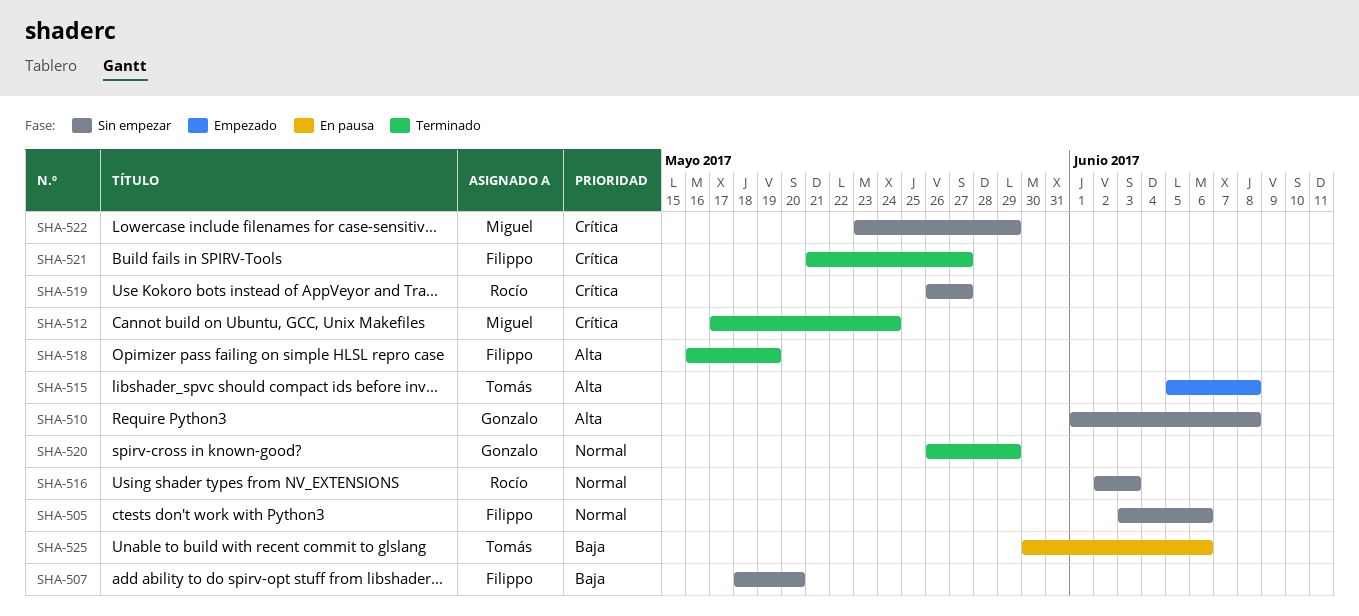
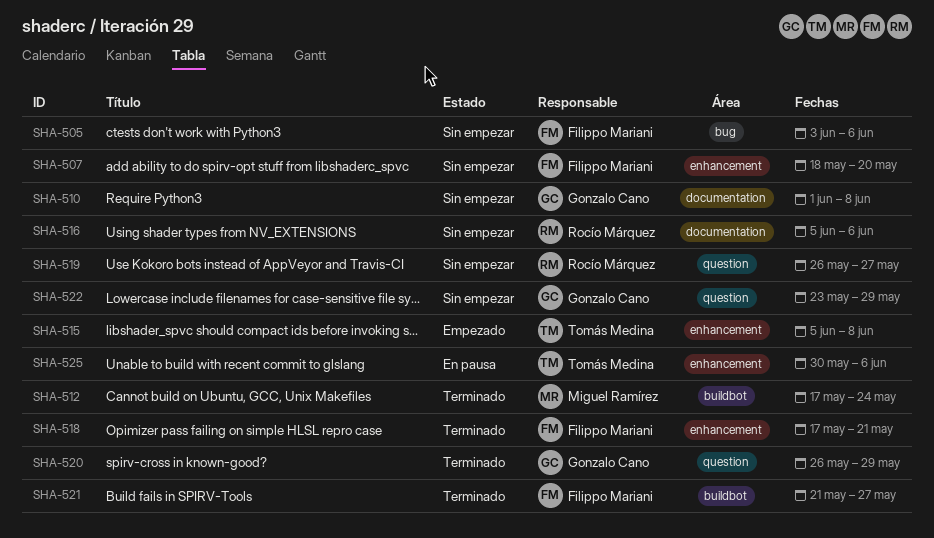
SHA-516, start: Jun 2 -> Jun 5
SHA-516, due: Jun 3 -> Jun 6
SHA-518, start: May 16 -> May 17
SHA-518, due: May 19 -> May 21
SHA-522, owner: Miguel Ramírez -> Gonzalo Cano

